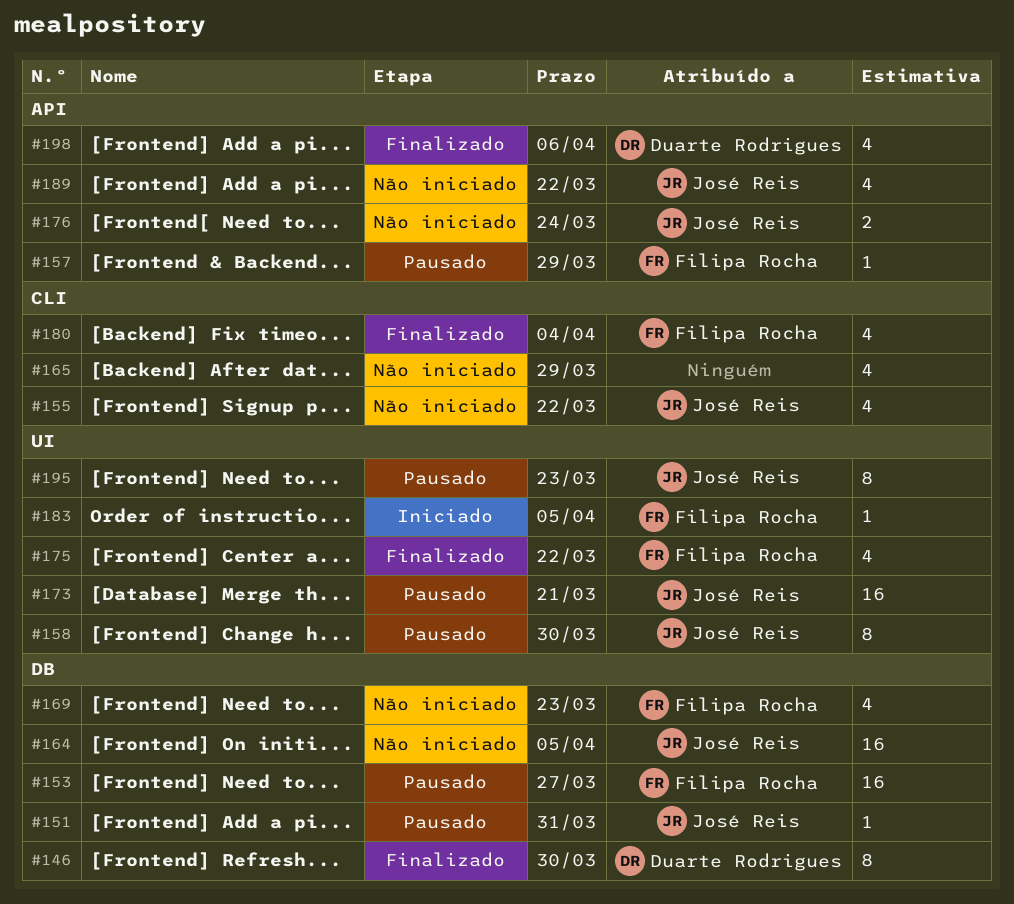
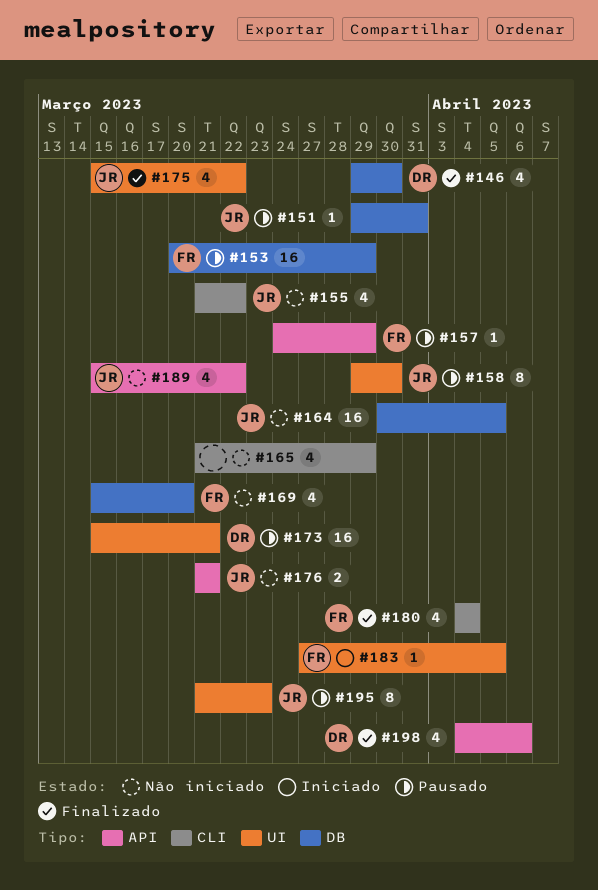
#146, estimate: 8 -> 4
#153, due: Mar 27 -> Mar 29
#169, due: Mar 23 -> Mar 20
#173, owner: José Reis -> Duarte Rodrigues
#175, owner: Filipa Rocha -> José Reis
#176, due: Mar 24 -> Mar 21

